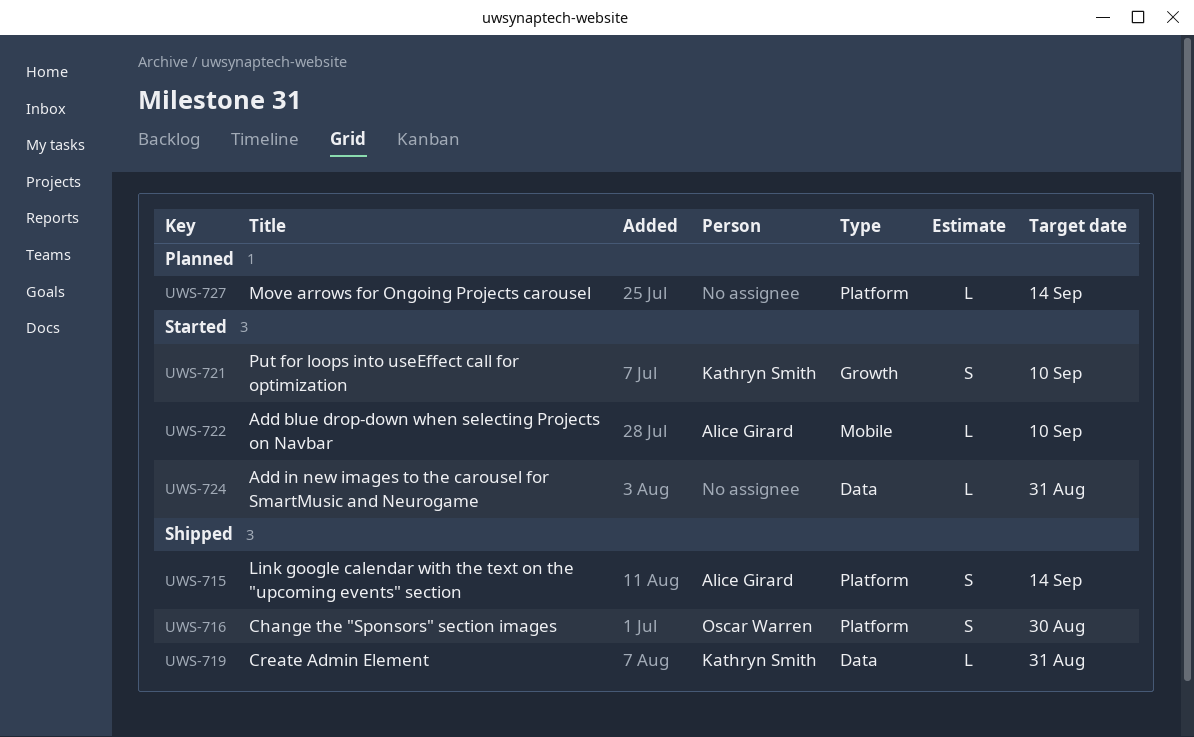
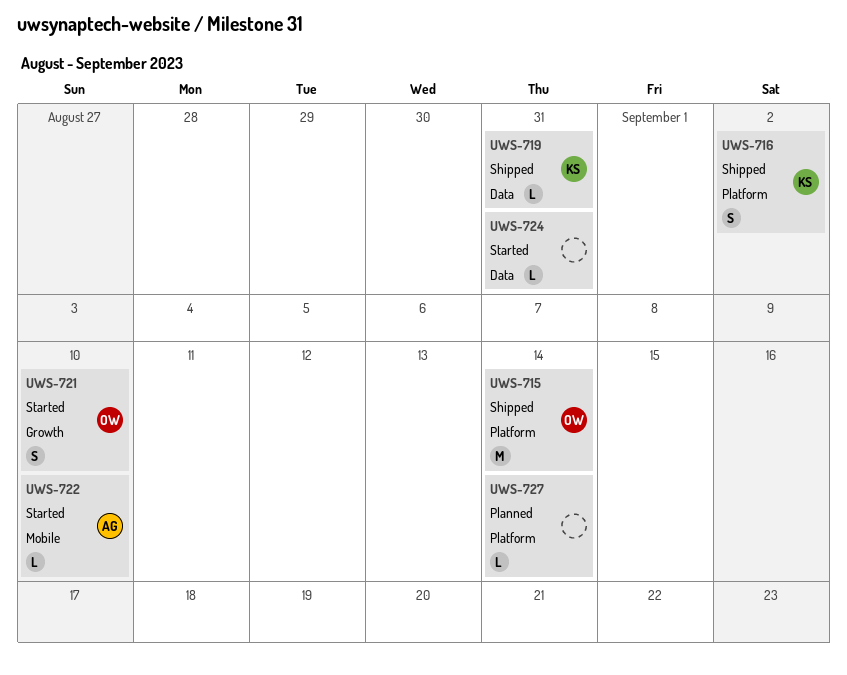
UWS-715, owner: Alice Girard -> Oscar Warren
UWS-715, estimate: S -> M
UWS-716, owner: Oscar Warren -> Kathryn Smith
UWS-716, due: Aug 30 -> Sep 2
UWS-721, owner: Kathryn Smith -> Oscar Warren

